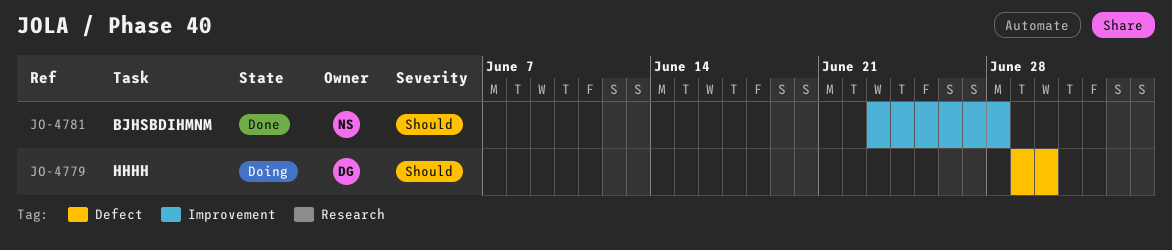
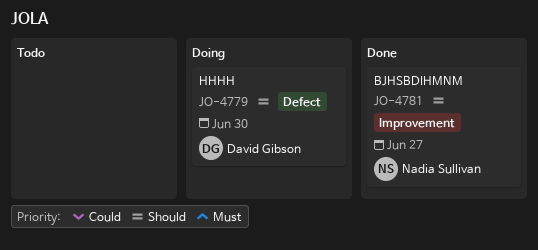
JO-4781, due: Jun 28 -> Jun 27

